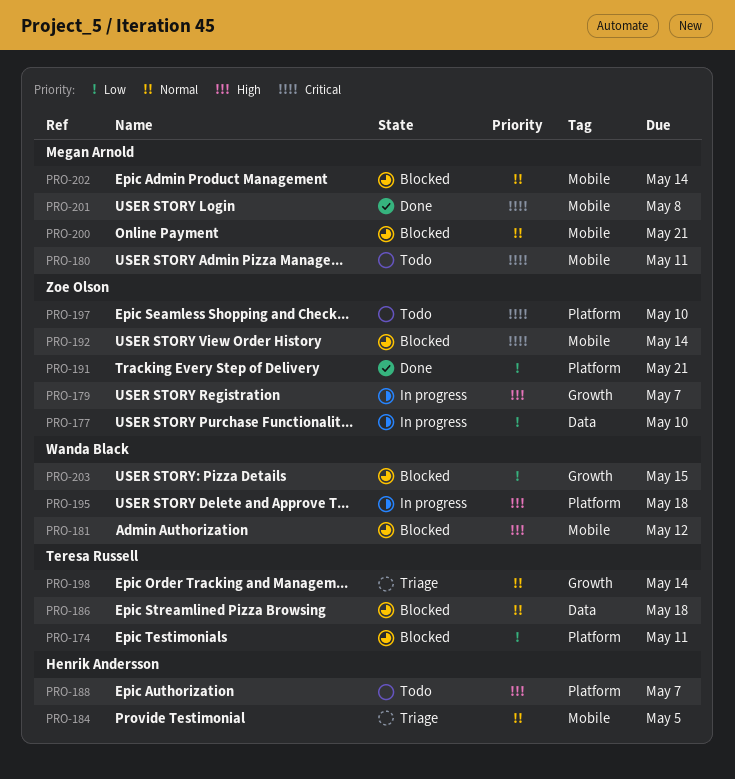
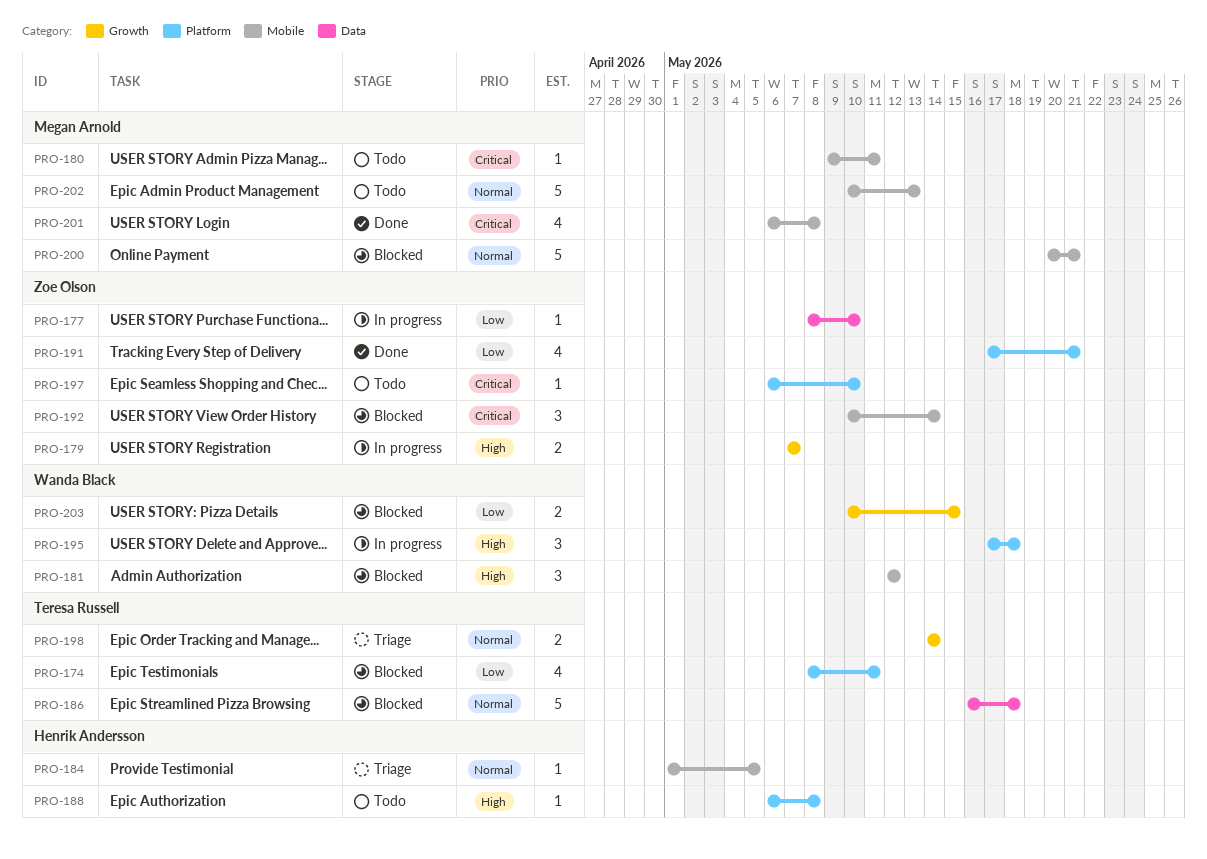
PRO-188, due: May 7 -> May 8
PRO-202, status: Blocked -> Todo
PRO-202, due: May 14 -> May 13

